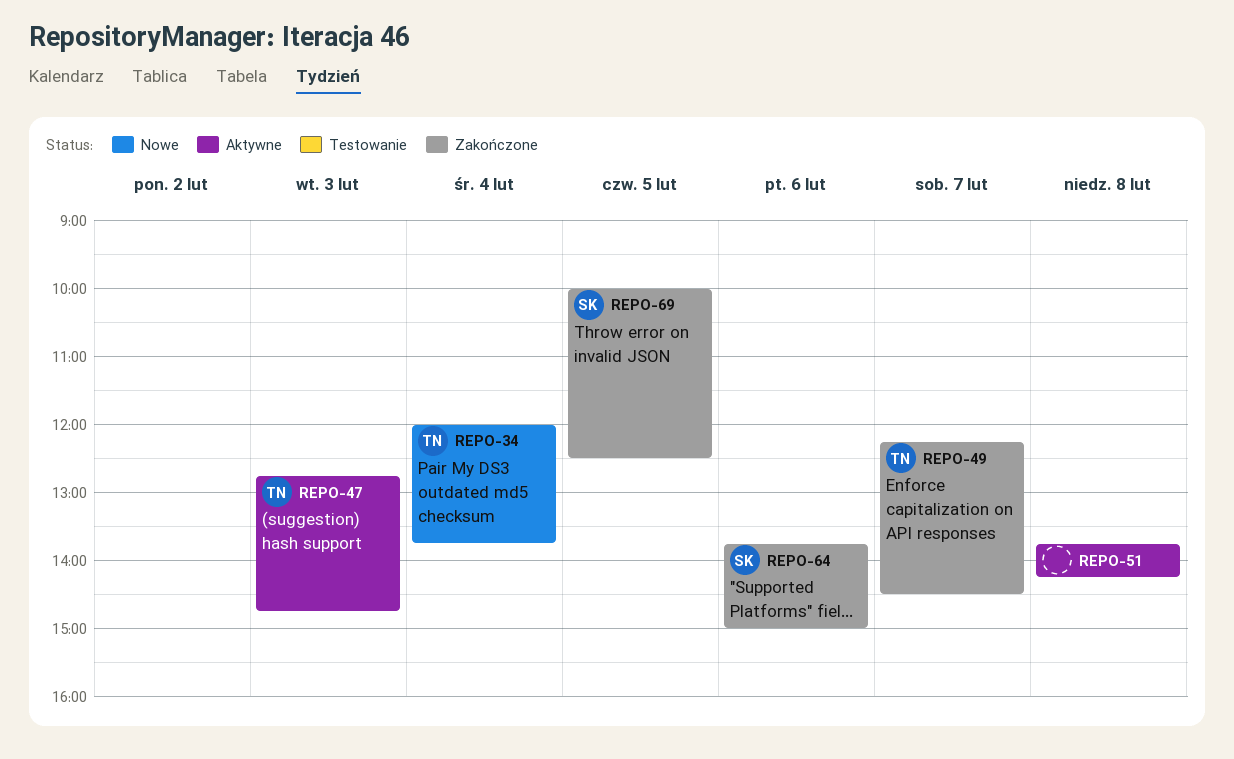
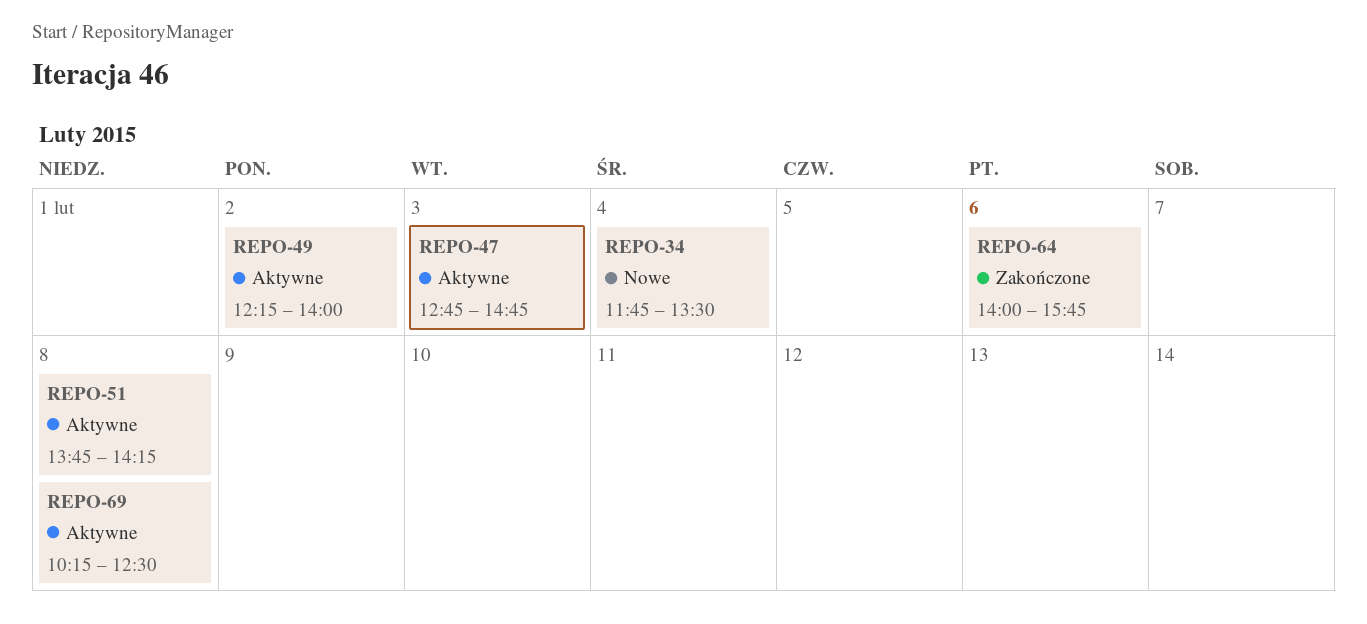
REPO-34, begins: 12:00 -> 11:45
REPO-34, ends: 13:45 -> 13:30
REPO-49, status: Zakończone -> Aktywne
REPO-49, day: Feb 7 -> Feb 2
REPO-49, ends: 14:30 -> 14:00
REPO-64, begins: 13:45 -> 14:00
REPO-64, ends: 15:00 -> 15:45
REPO-69, status: Zakończone -> Aktywne
REPO-69, day: Feb 5 -> Feb 8
REPO-69, begins: 10:00 -> 10:15

